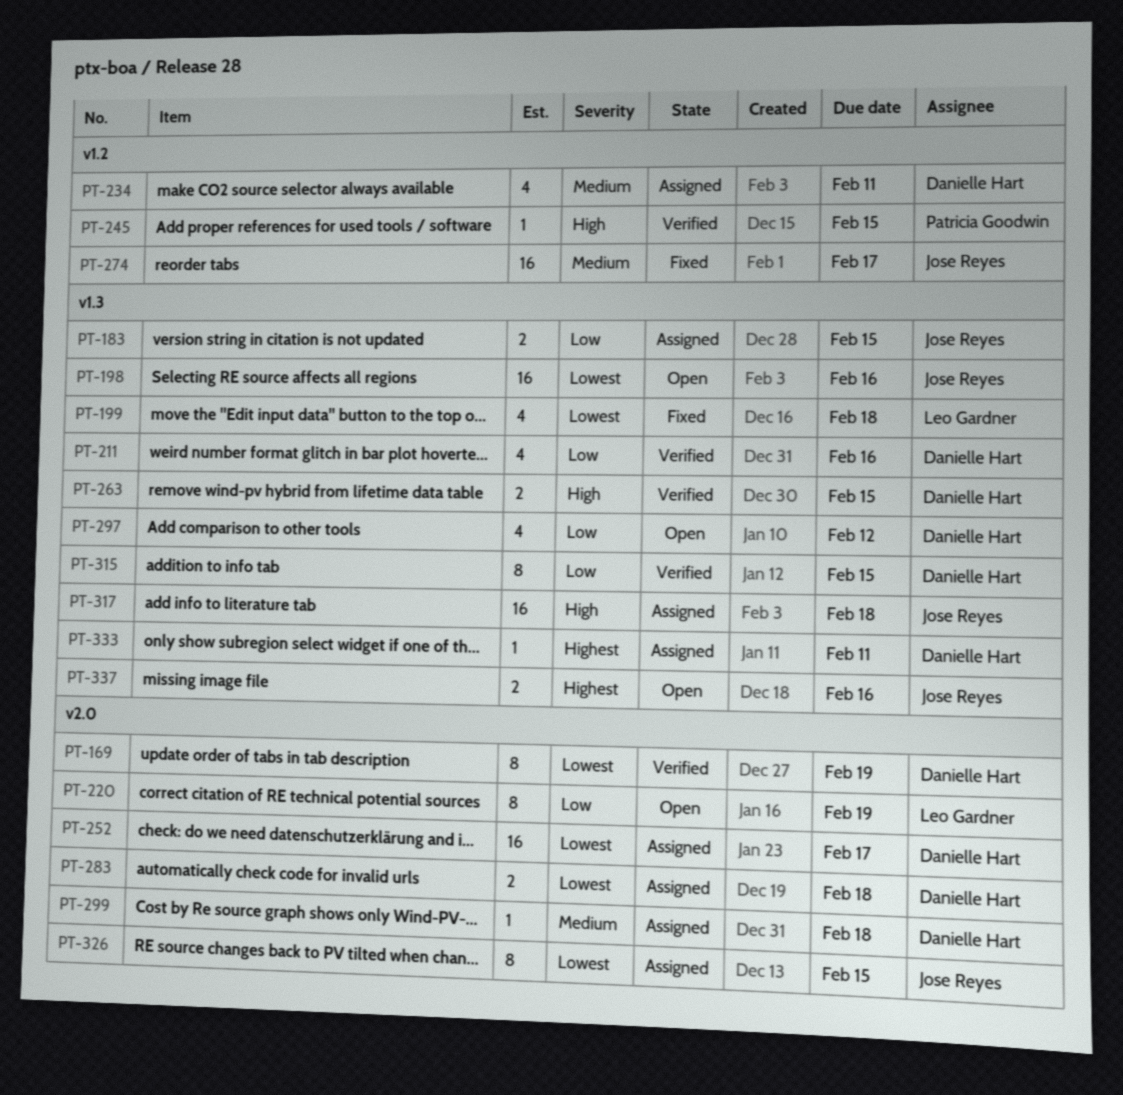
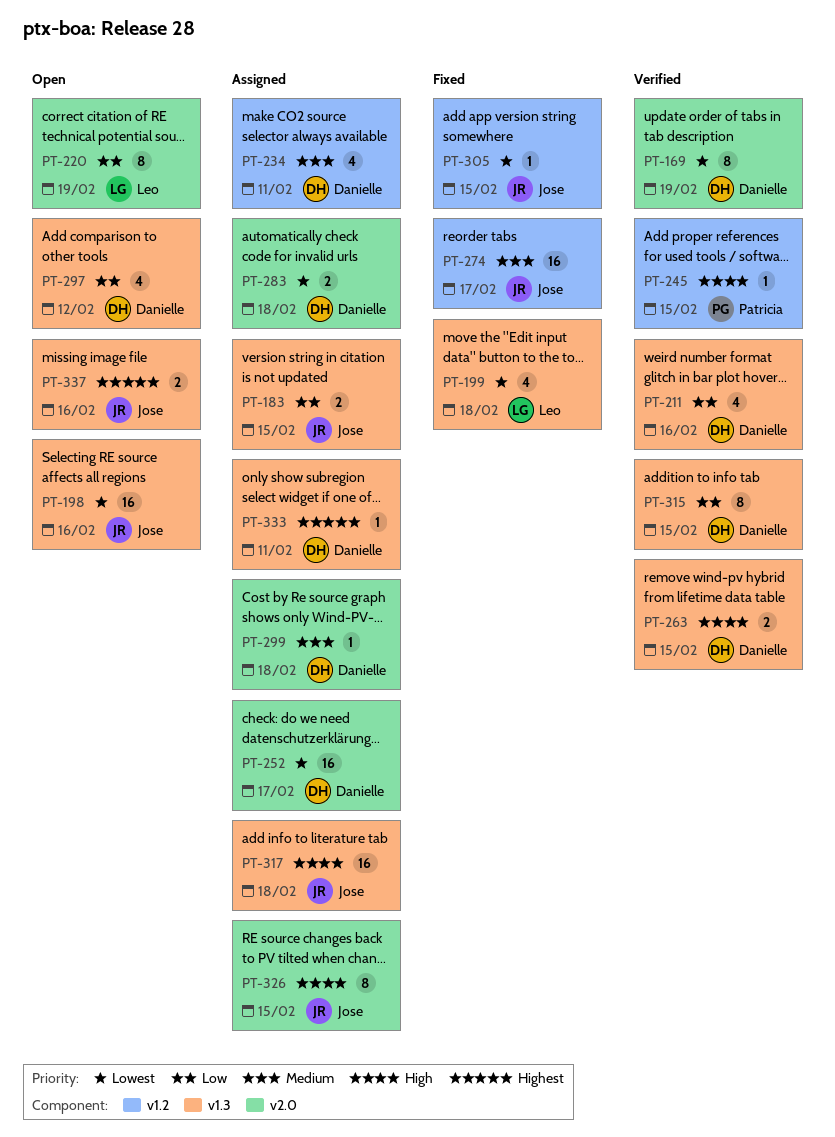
PT-305: none -> present
PT-326, priority: Lowest -> High

